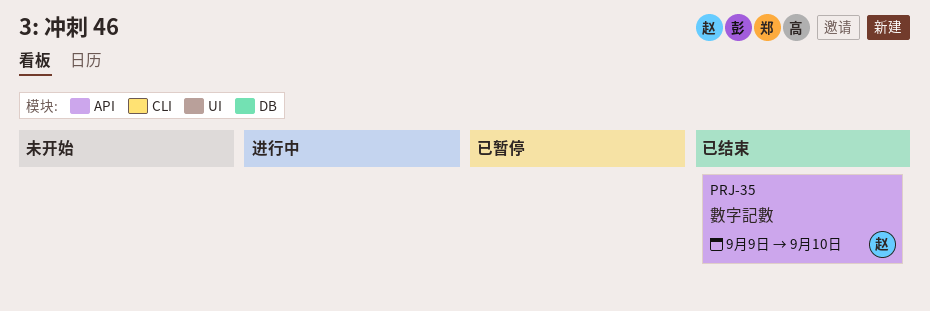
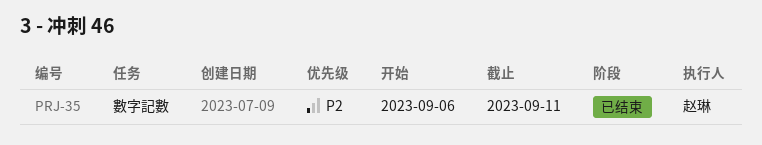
PRJ-35, start: Sep 9 -> Sep 6
PRJ-35, due: Sep 10 -> Sep 11

